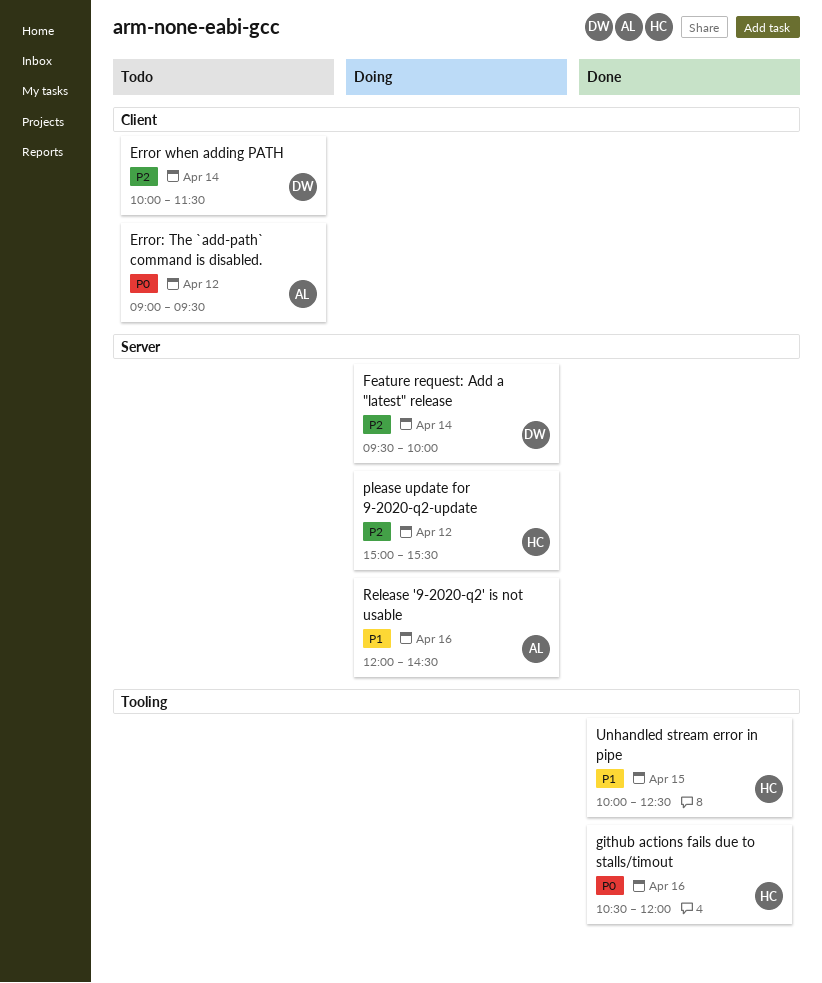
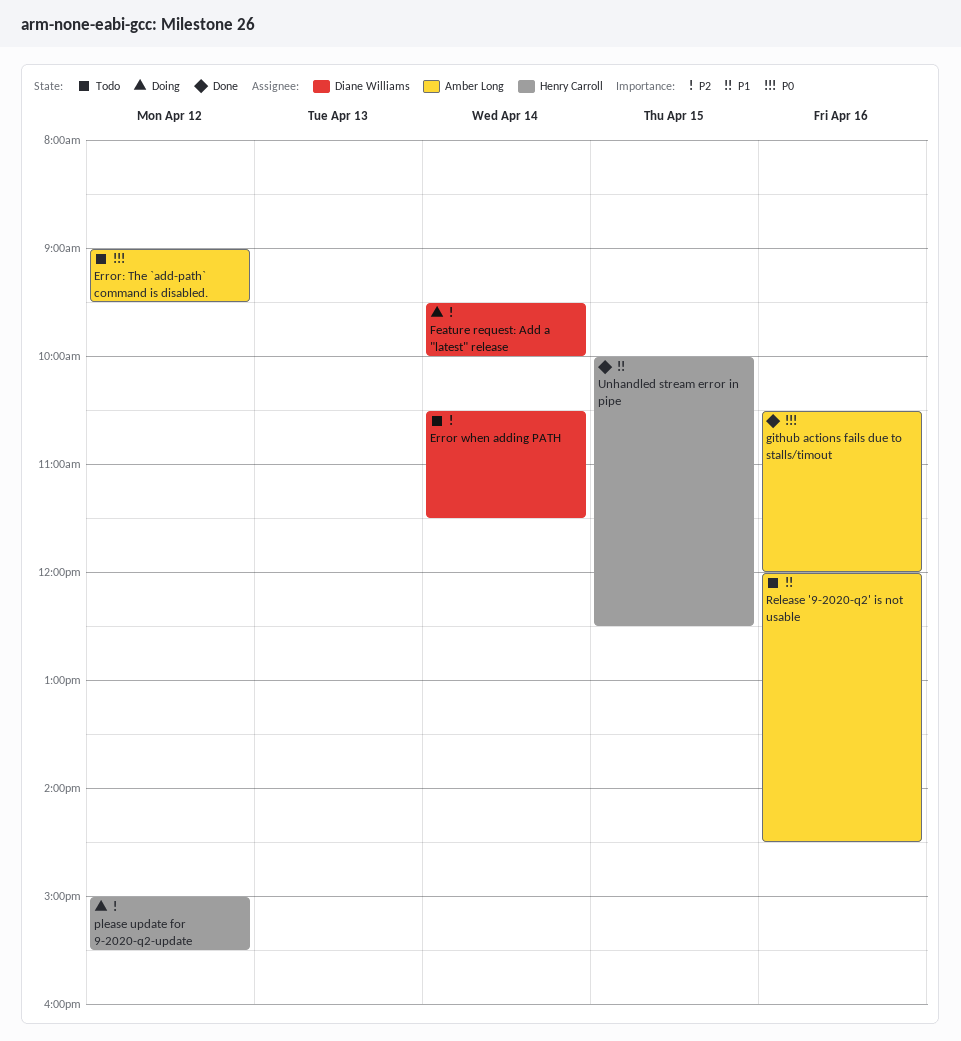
Error when adding PATH, begins: 10:00 -> 10:30
github actions fails due to stalls/timout, owner: Henry Carroll -> Amber Long
Release '9-2020-q2' is not usable, status: Doing -> Todo

